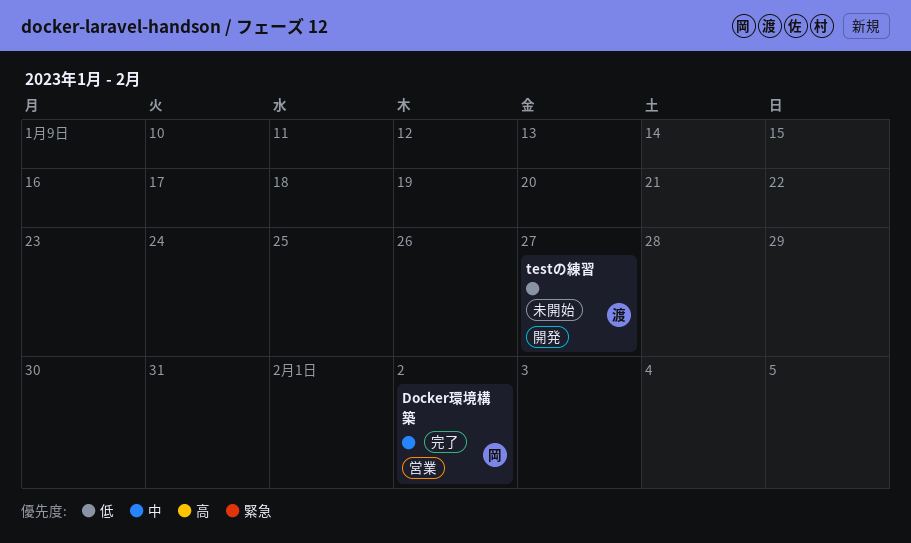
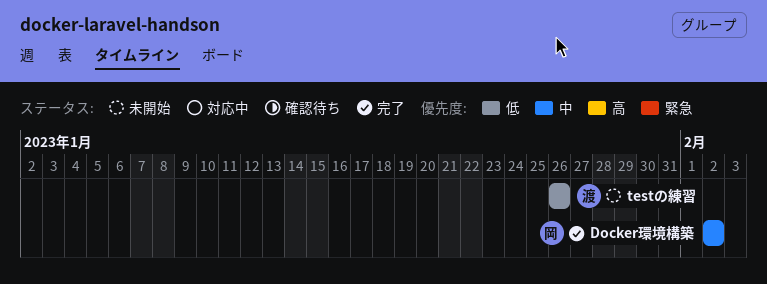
testの練習, due: Jan 27 -> Jan 26

